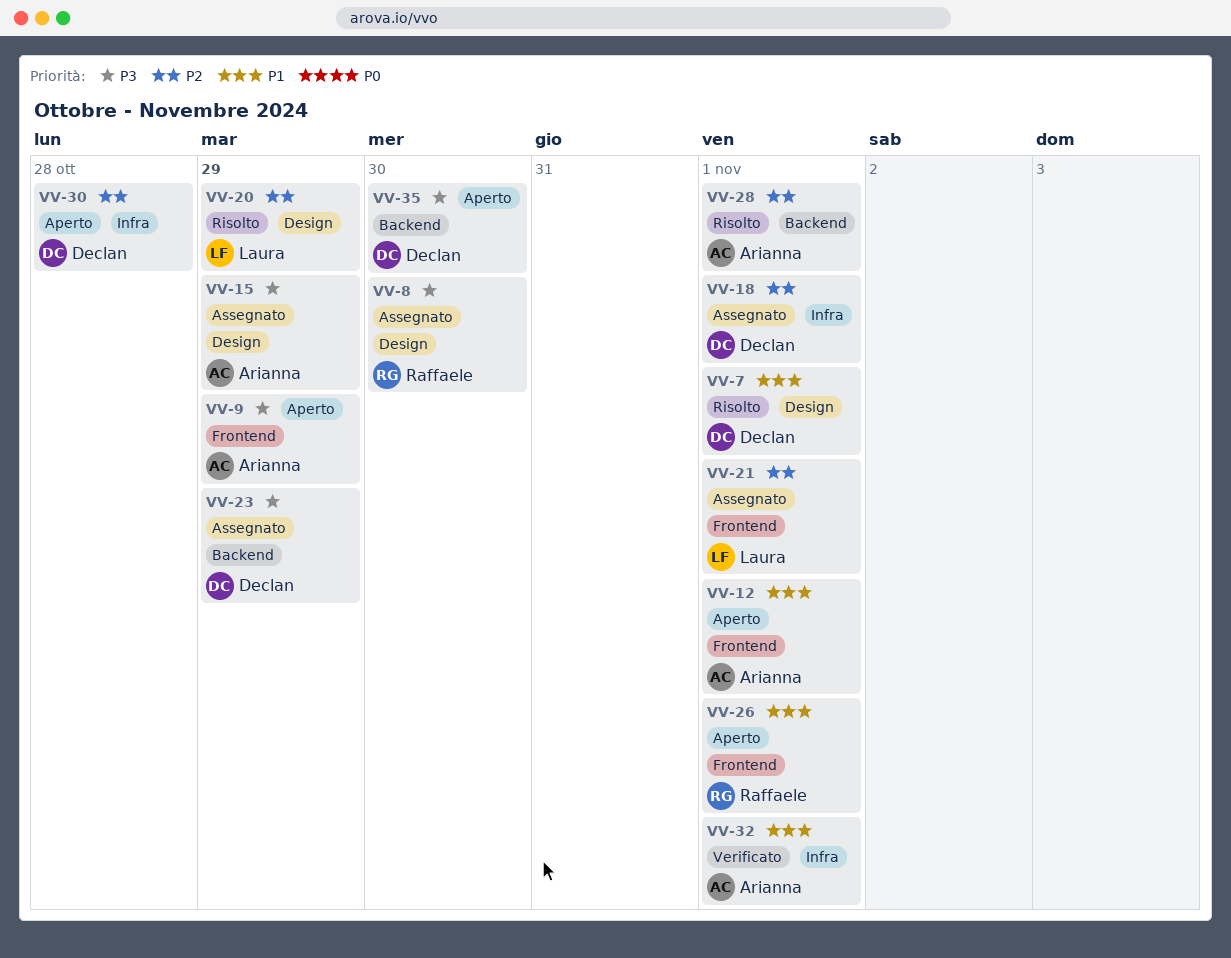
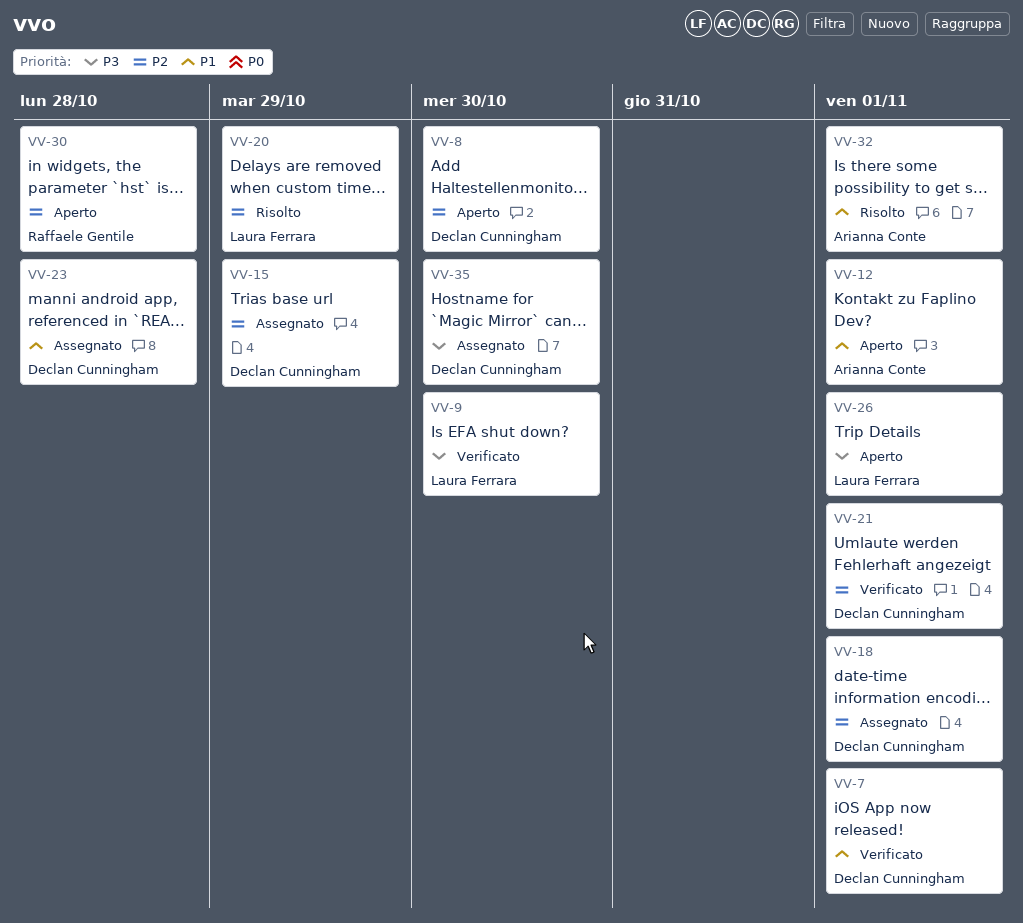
VV-7, status: Risolto -> Verificato
VV-8, status: Assegnato -> Aperto
VV-8, owner: Raffaele Gentile -> Declan Cunningham
VV-8, priority: P3 -> P2
VV-9, status: Aperto -> Verificato
VV-9, owner: Arianna Conte -> Laura Ferrara
VV-9, due: Oct 29 -> Oct 30
VV-15, owner: Arianna Conte -> Declan Cunningham
VV-15, priority: P3 -> P2
VV-21, status: Assegnato -> Verificato
VV-21, owner: Laura Ferrara -> Declan Cunningham
VV-23, priority: P3 -> P1
VV-23, due: Oct 29 -> Oct 28
VV-26, owner: Raffaele Gentile -> Laura Ferrara
VV-26, priority: P1 -> P3
VV-28: present -> none
VV-30, owner: Declan Cunningham -> Raffaele Gentile
VV-32, status: Verificato -> Risolto
VV-35, status: Aperto -> Assegnato

